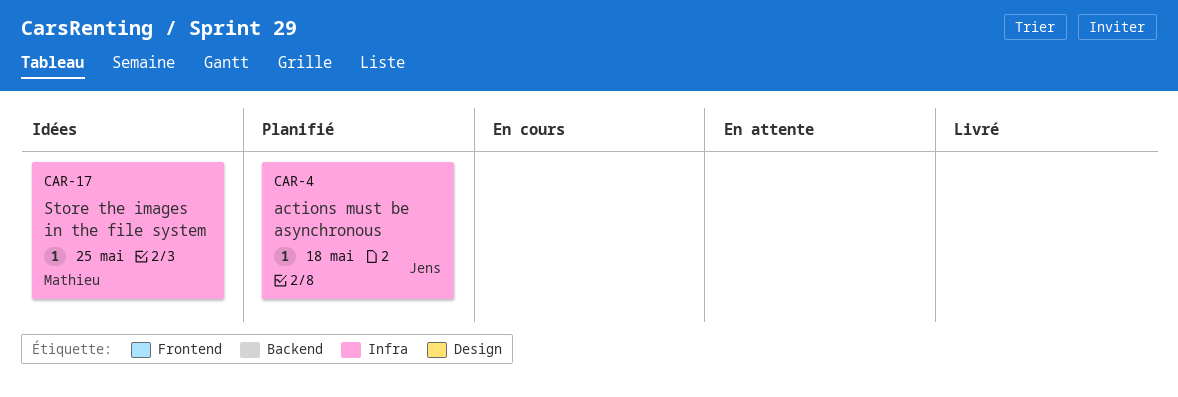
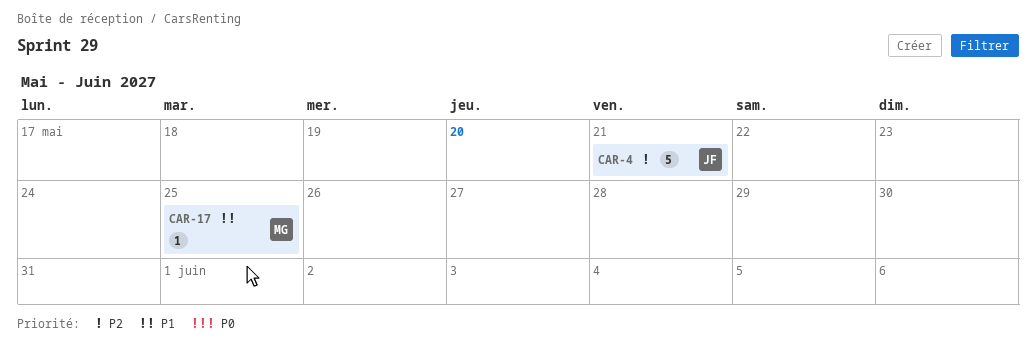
CAR-4, estimate: 1 -> 5
CAR-4, due: May 18 -> May 21

